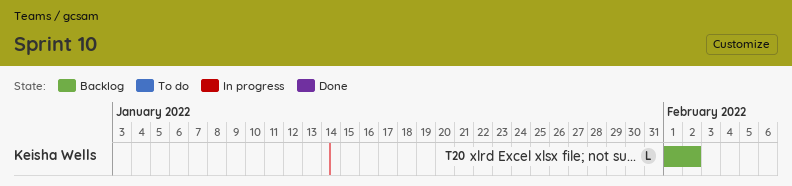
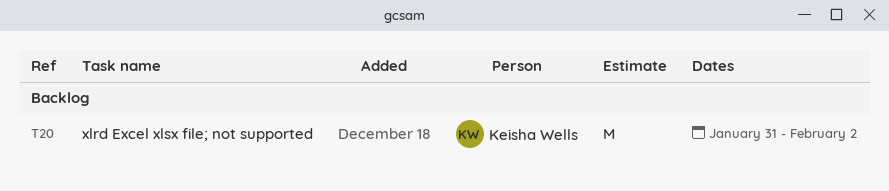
T20, estimate: L -> M
T20, start: Feb 1 -> Jan 31

